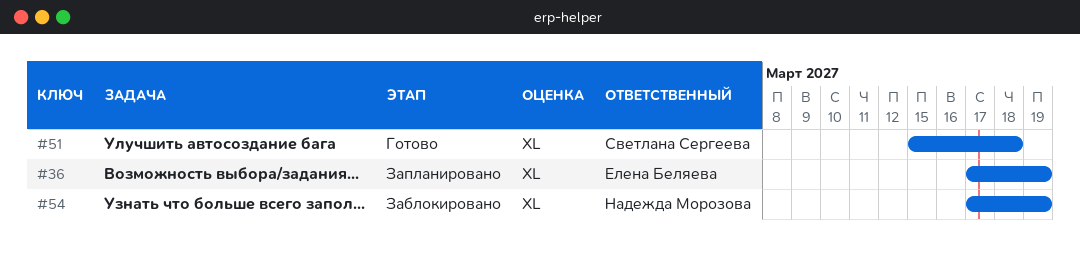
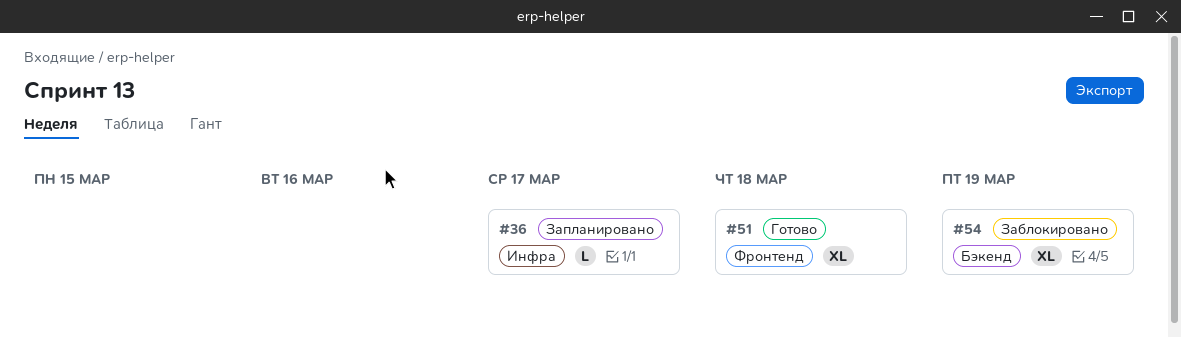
#36, estimate: XL -> L
#36, due: Mar 19 -> Mar 17

